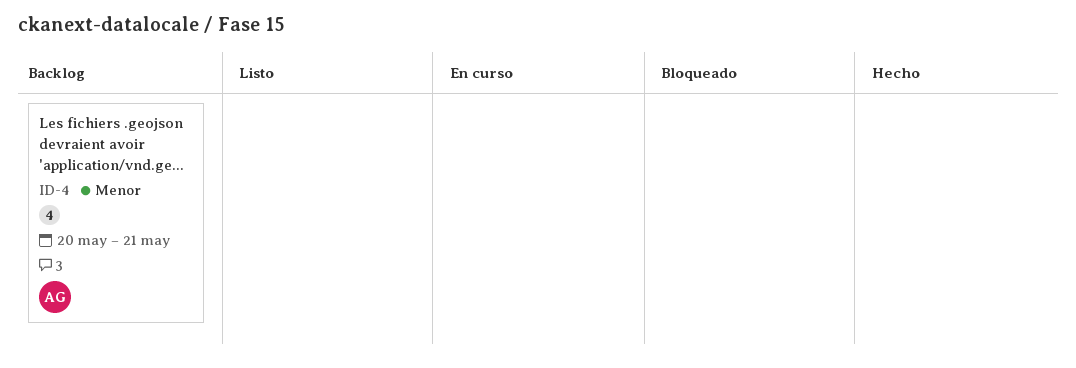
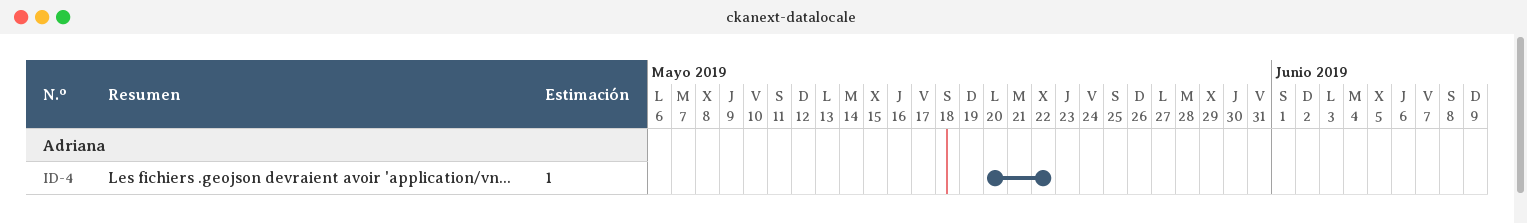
ID-4, estimate: 4 -> 1
ID-4, due: May 21 -> May 22

